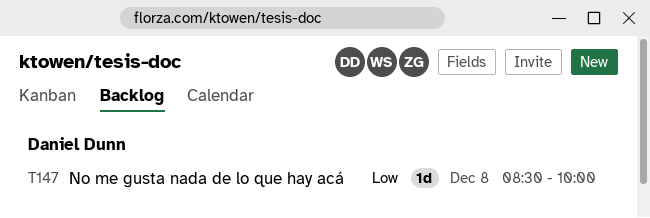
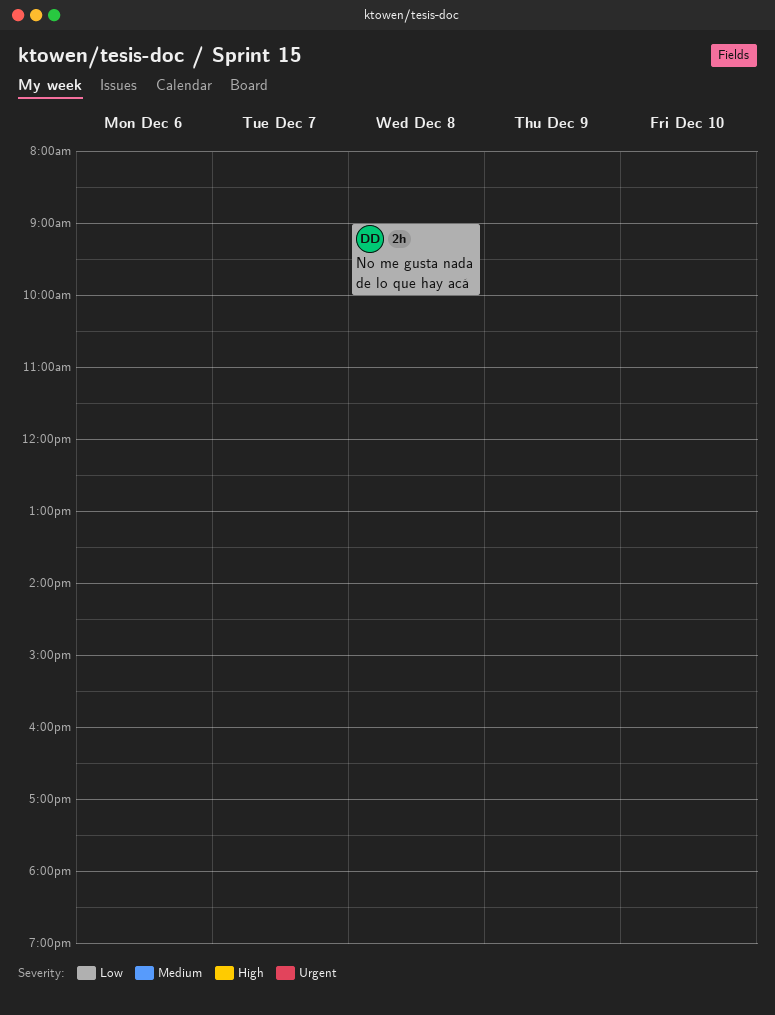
No me gusta nada de lo que hay acá, estimate: 1d -> 2h
No me gusta nada de lo que hay acá, begins: 08:30 -> 09:00

